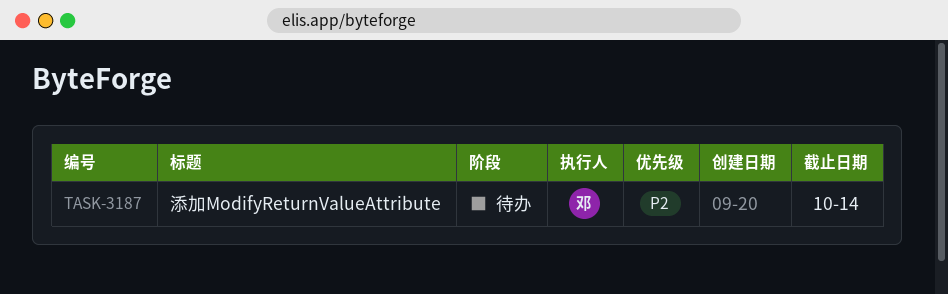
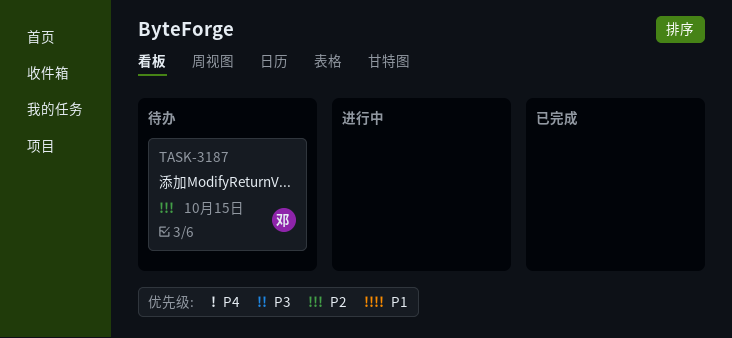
TASK-3187, due: Oct 14 -> Oct 15

